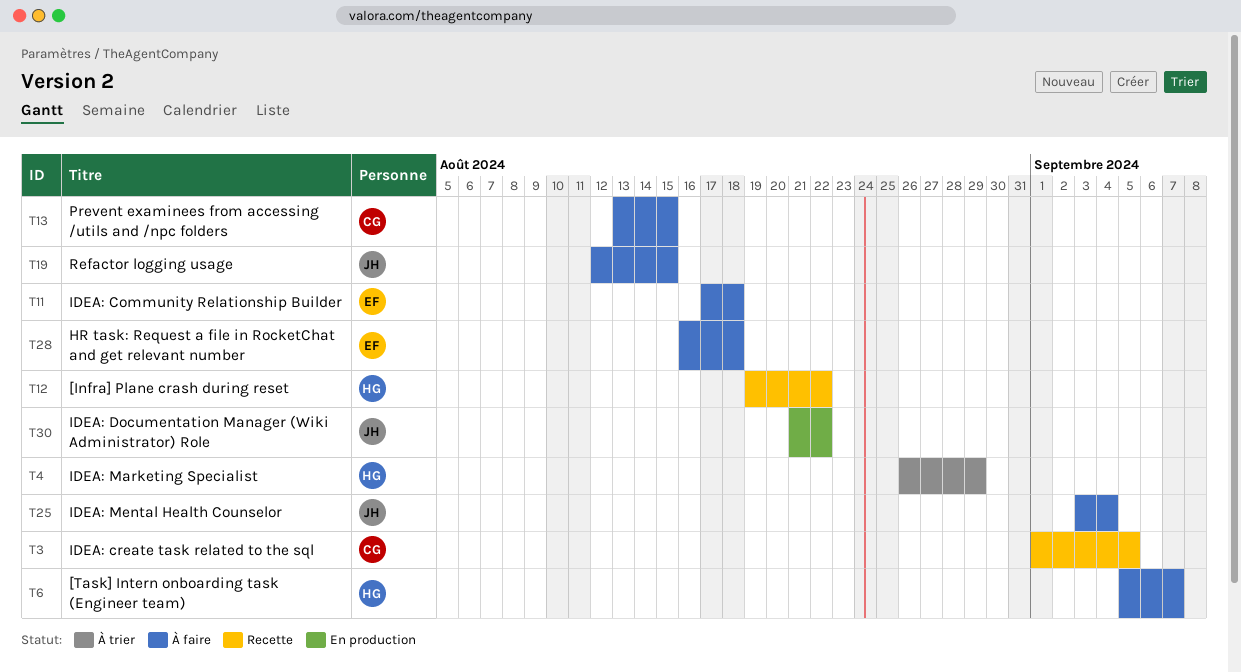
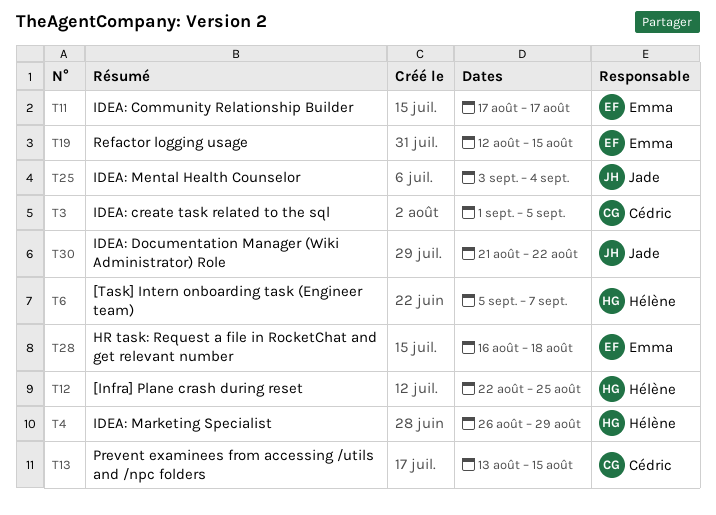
T11, due: Aug 18 -> Aug 17
T12, start: Aug 19 -> Aug 22
T12, due: Aug 22 -> Aug 25
T19, owner: Jade -> Emma

